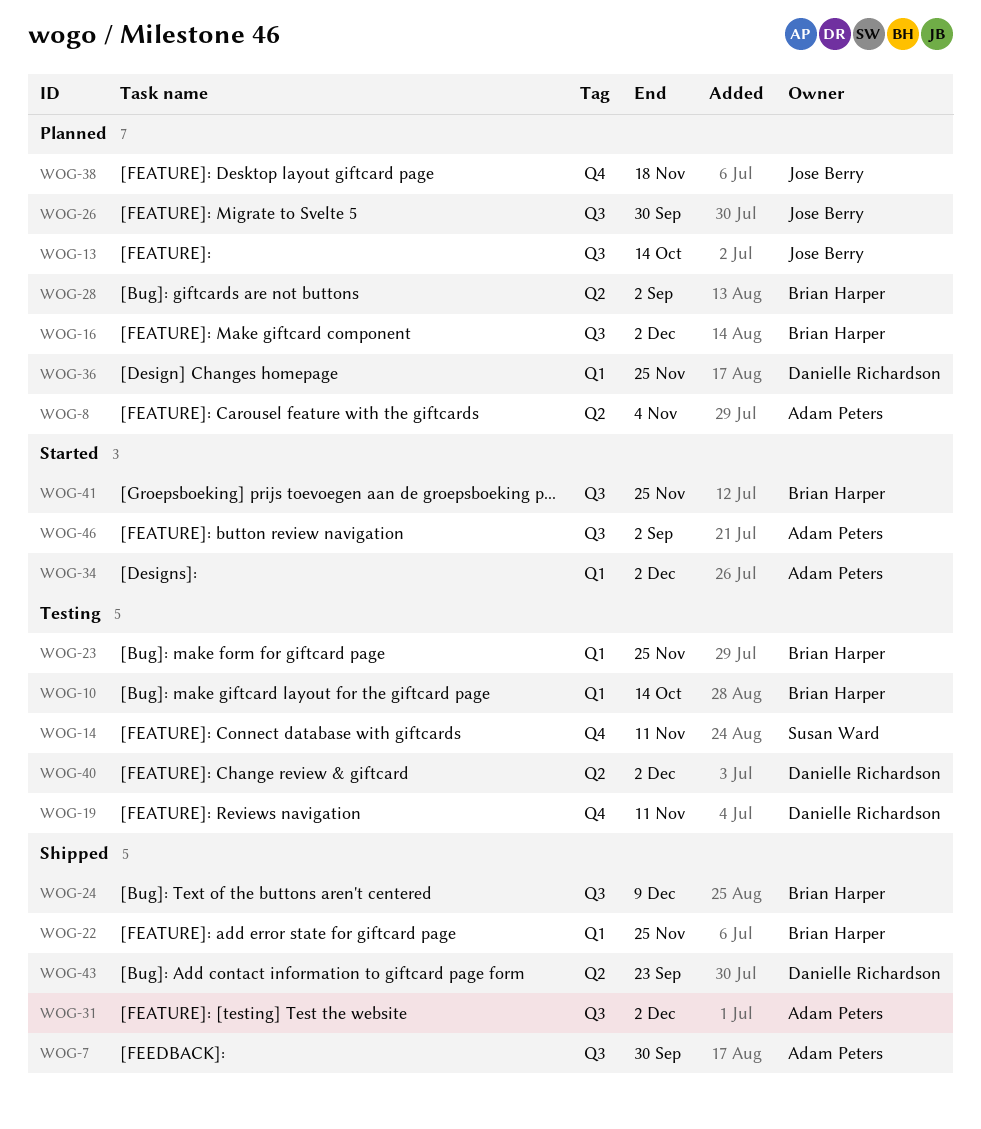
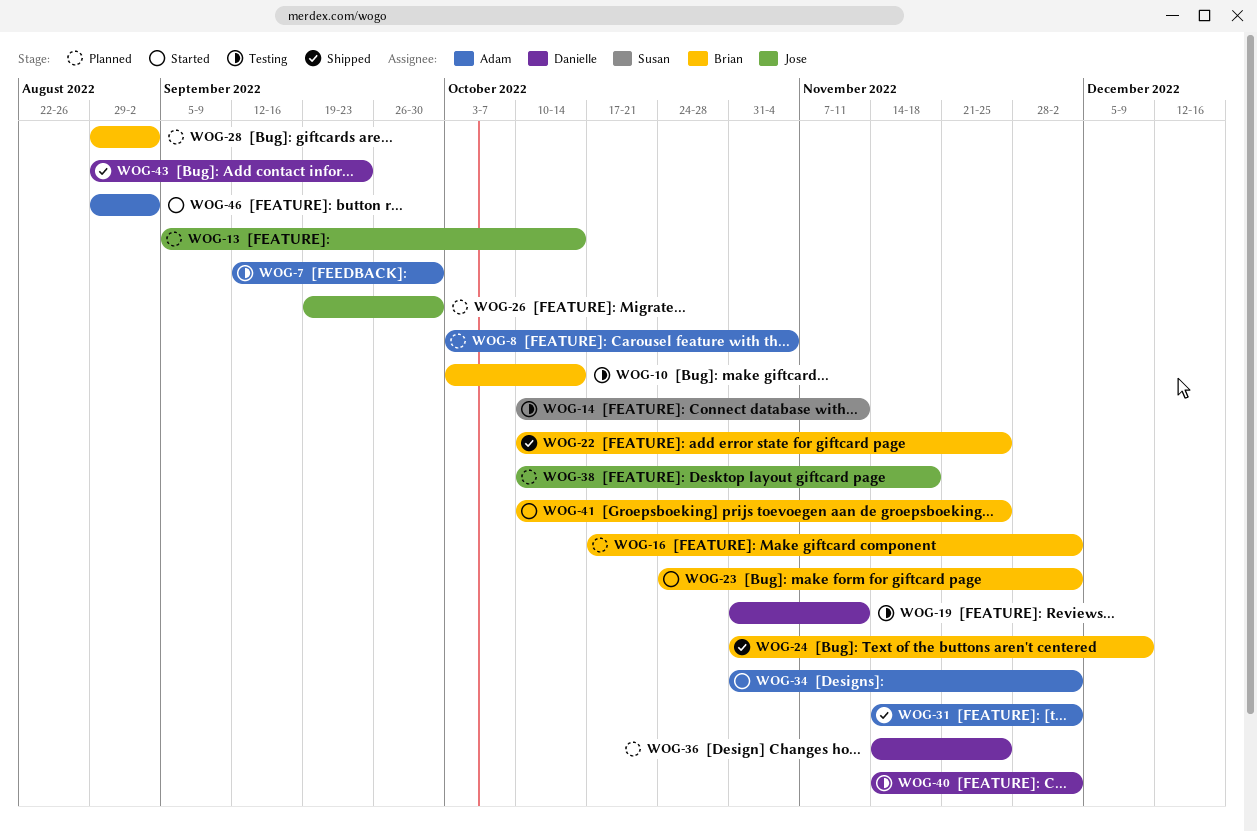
WOG-7, status: Shipped -> Testing
WOG-23, status: Testing -> Started
WOG-23, due: Nov 25 -> Dec 2

